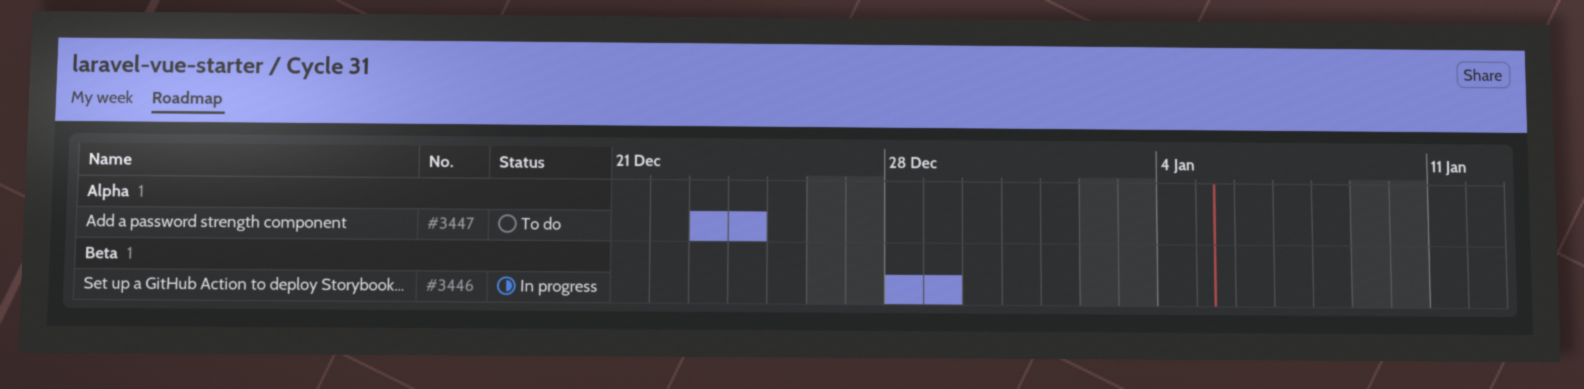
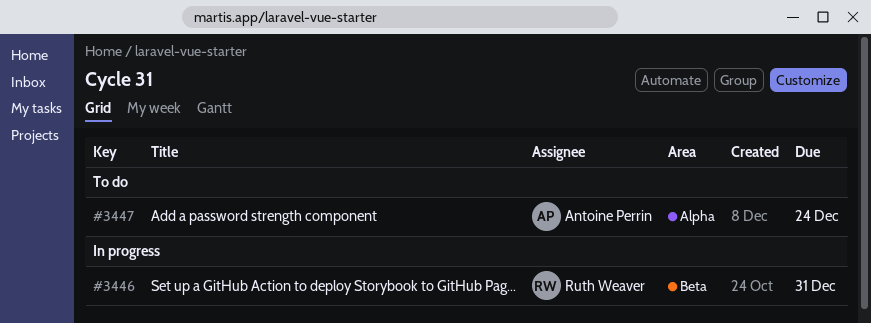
#3446, due: Dec 29 -> Dec 31

